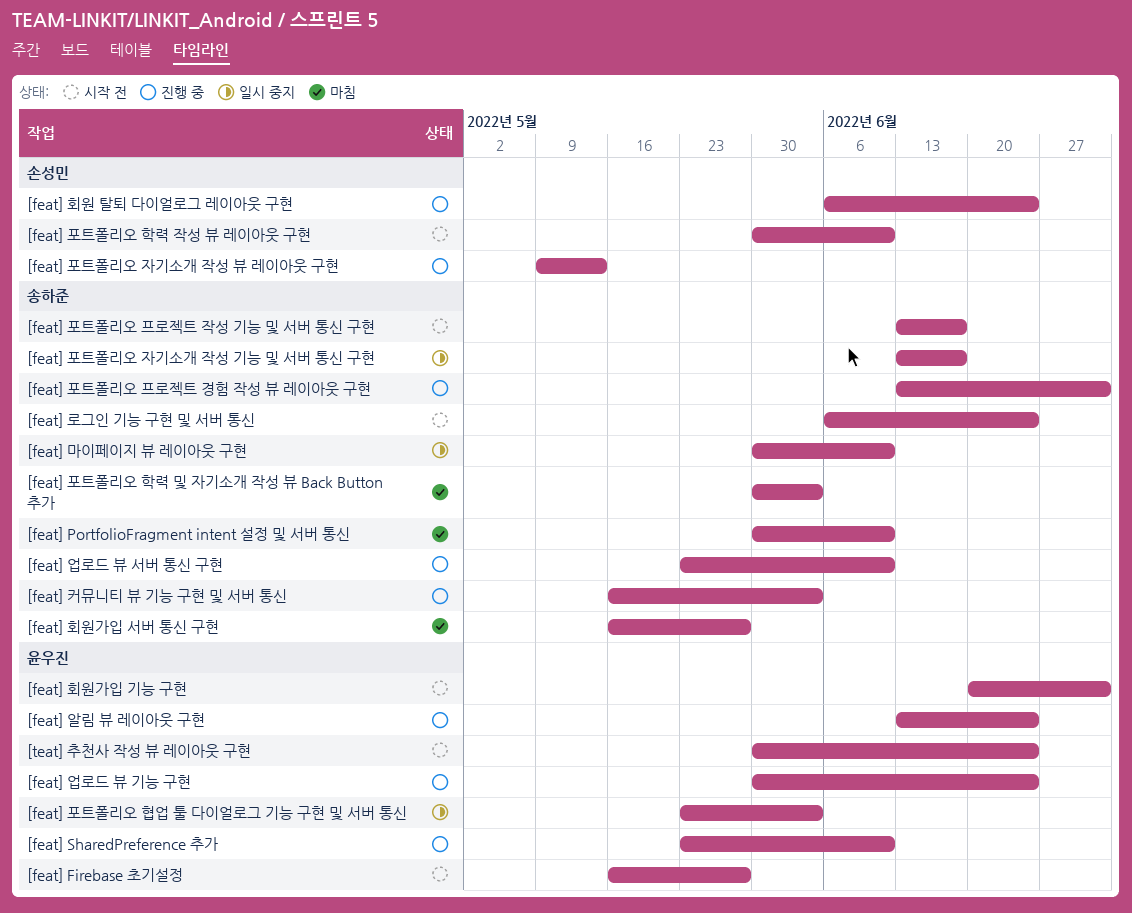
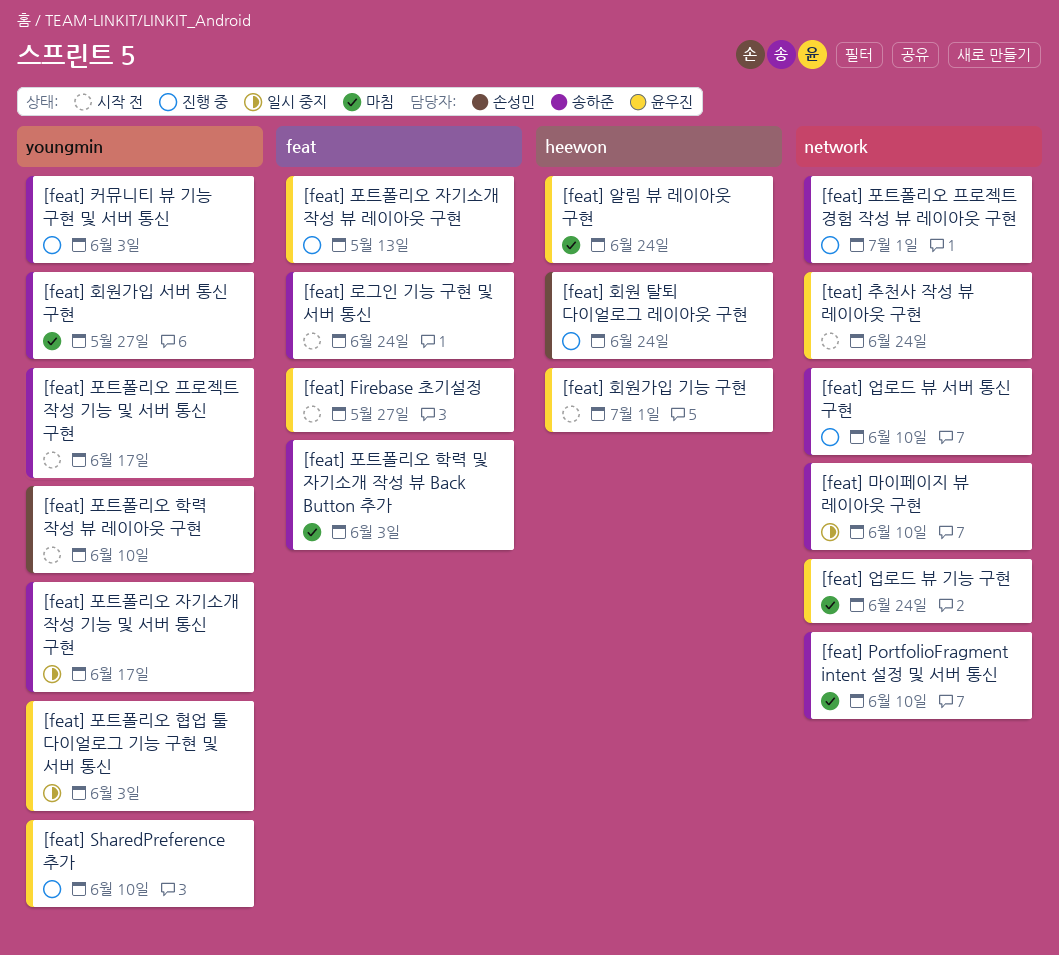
[feat] 알림 뷰 레이아웃 구현, status: 진행 중 -> 마침
[feat] 업로드 뷰 기능 구현, status: 진행 중 -> 마침
[feat] 포트폴리오 자기소개 작성 뷰 레이아웃 구현, owner: 손성민 -> 윤우진

